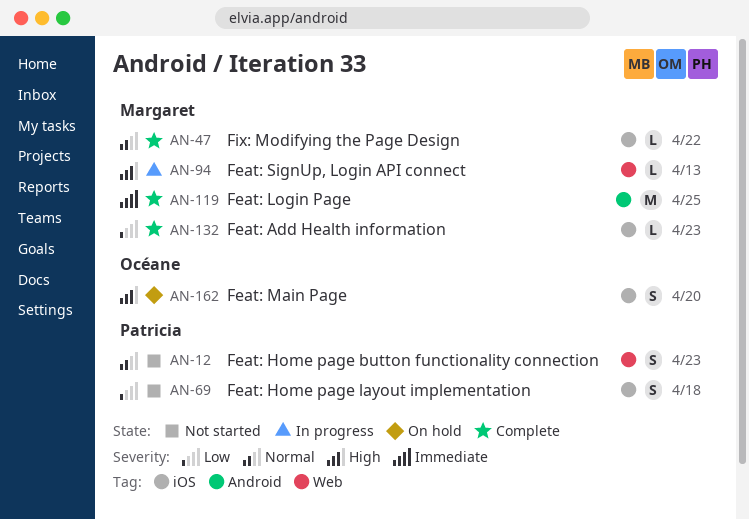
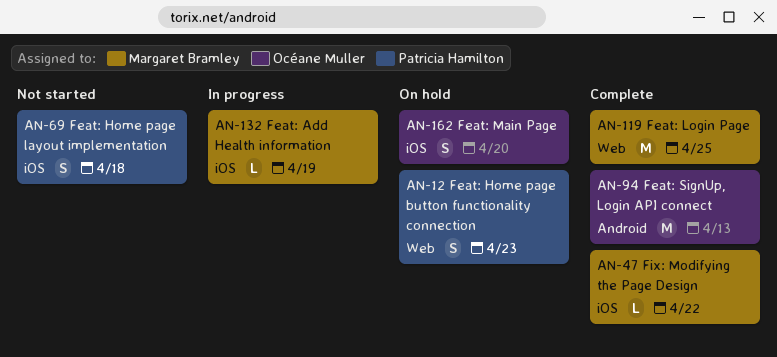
AN-12, status: Not started -> On hold
AN-94, status: In progress -> Complete
AN-94, owner: Margaret Bramley -> Océane Muller
AN-94, label: Web -> Android
AN-94, estimate: L -> M
AN-119, label: Android -> Web
AN-132, status: Complete -> In progress
AN-132, due: Apr 23 -> Apr 19

